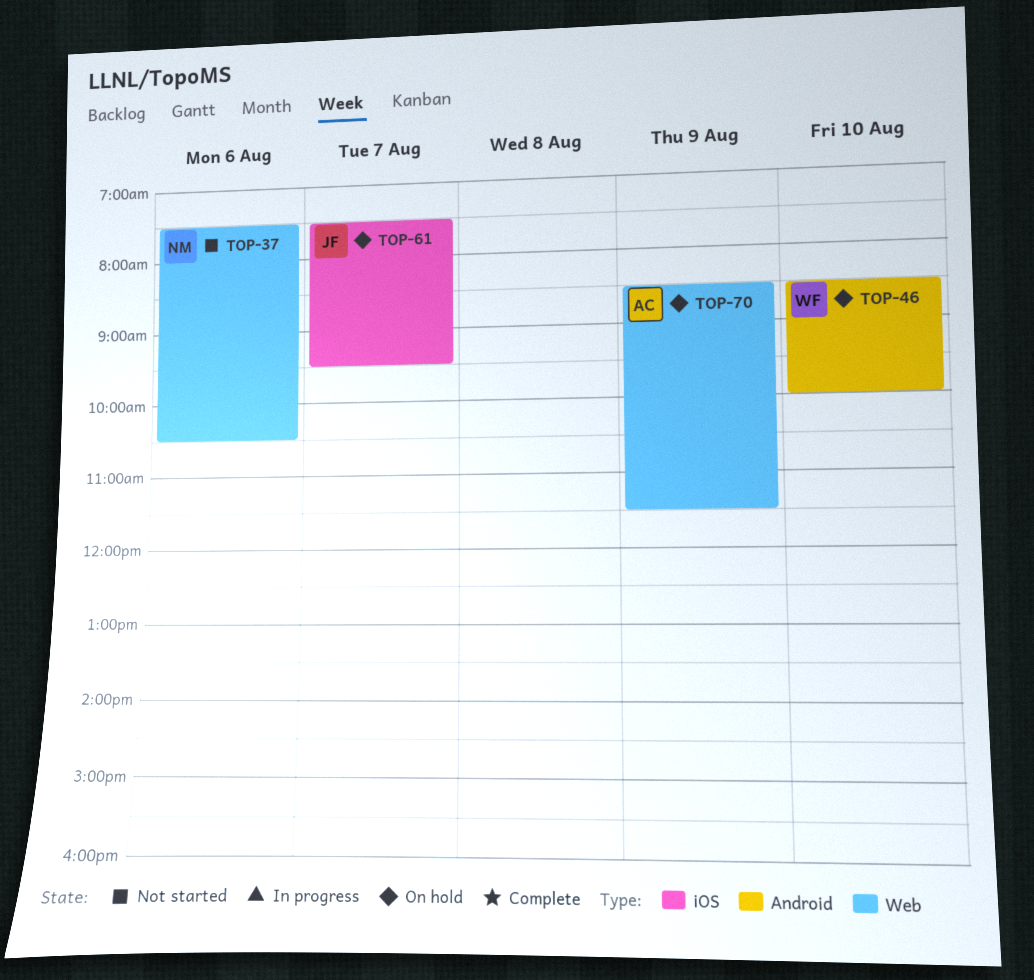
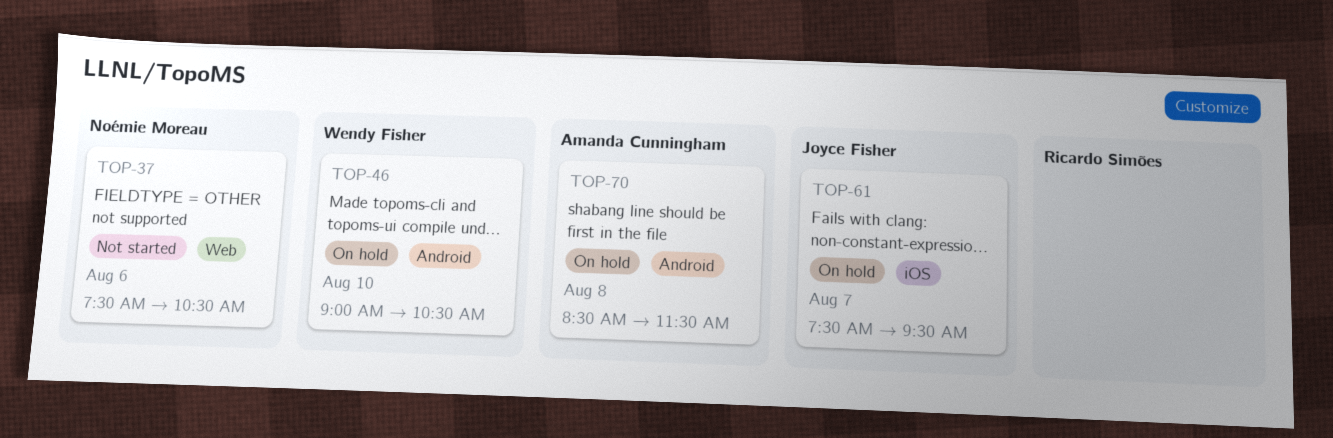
TOP-46, begins: 08:30 -> 09:00
TOP-46, ends: 10:00 -> 10:30
TOP-70, label: Web -> Android
TOP-70, day: Aug 9 -> Aug 8

